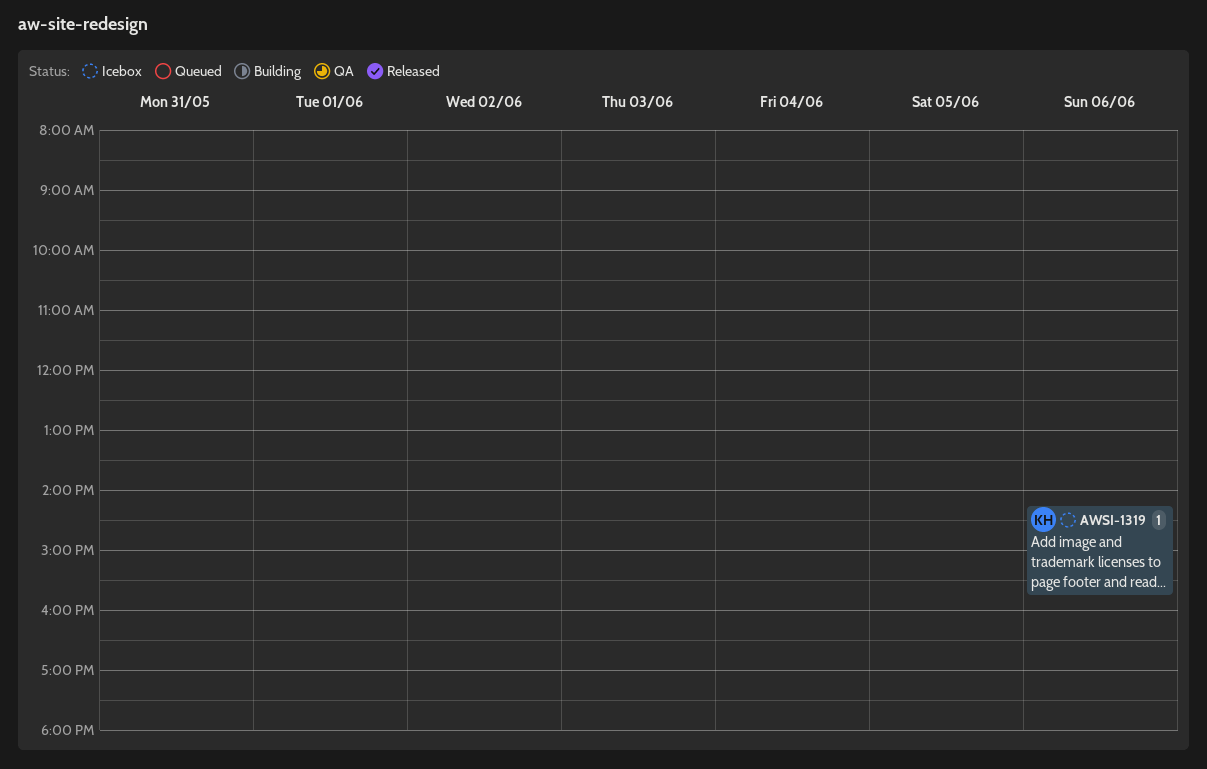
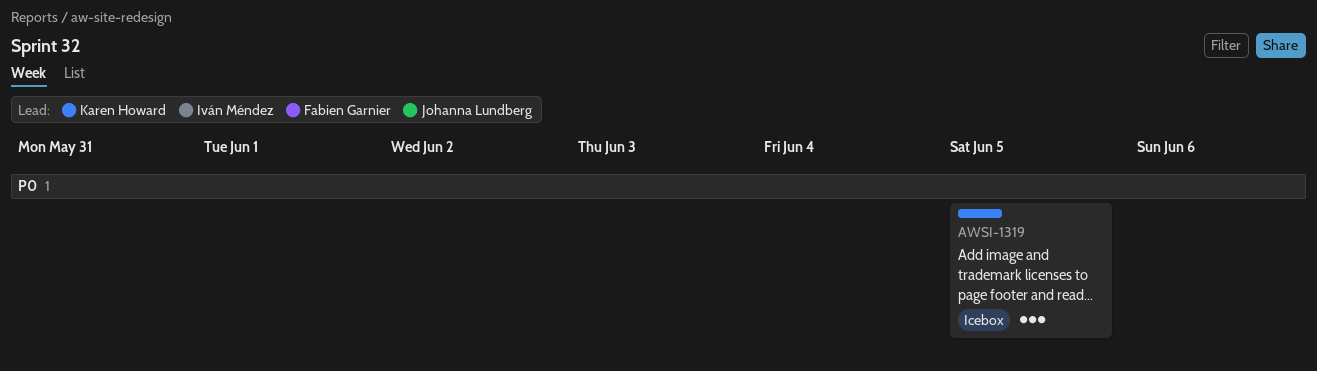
AWSI-1319, estimate: 1 -> 3
AWSI-1319, day: Jun 6 -> Jun 5

